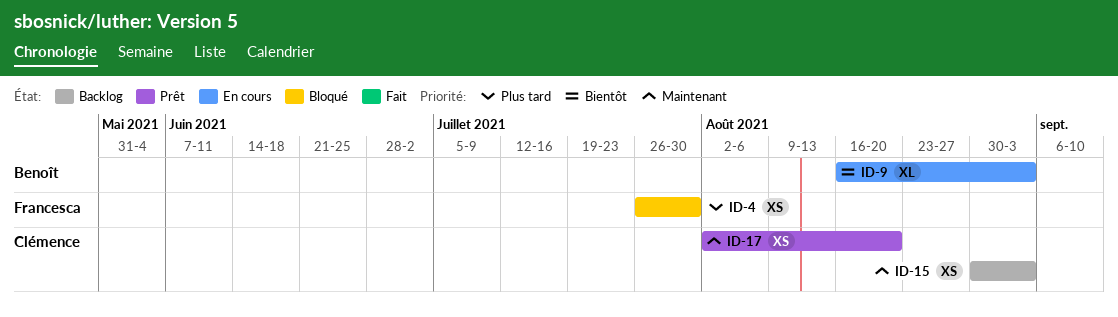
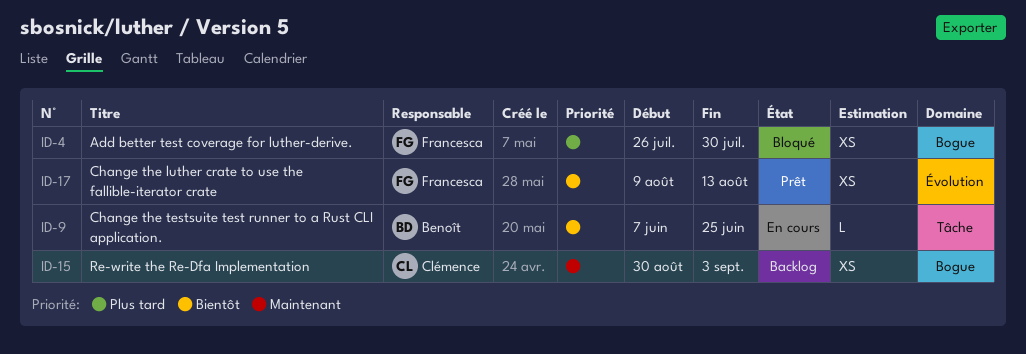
ID-9, estimate: XL -> L
ID-9, start: Aug 16 -> Jun 7
ID-9, due: Sep 3 -> Jun 25
ID-17, owner: Clémence -> Francesca
ID-17, priority: Maintenant -> Bientôt
ID-17, start: Aug 2 -> Aug 9
ID-17, due: Aug 20 -> Aug 13

